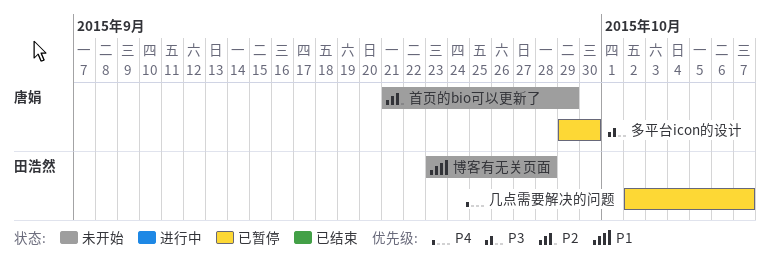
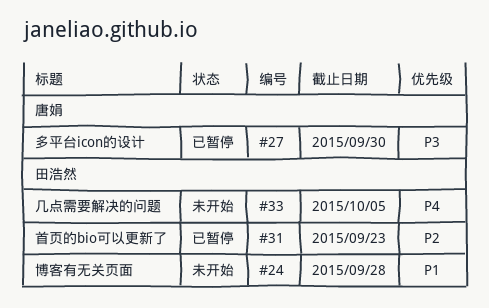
几点需要解决的问题, status: 已暂停 -> 未开始
几点需要解决的问题, due: Oct 7 -> Oct 5
首页的bio可以更新了, status: 未开始 -> 已暂停
首页的bio可以更新了, owner: 唐娟 -> 田浩然
首页的bio可以更新了, due: Sep 29 -> Sep 23

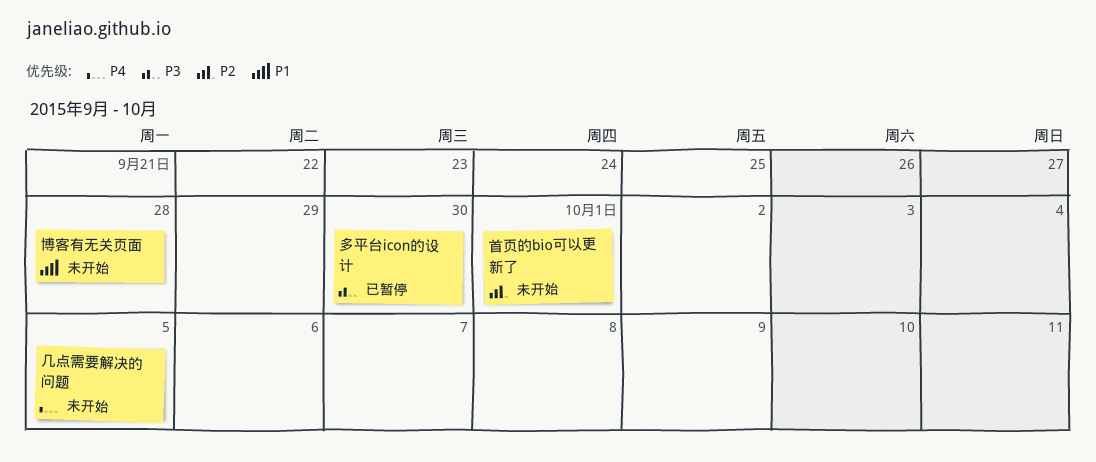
首页的bio可以更新了, status: 已暂停 -> 未开始
首页的bio可以更新了, due: Sep 23 -> Oct 1

